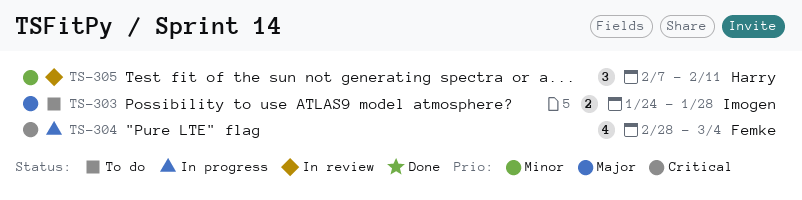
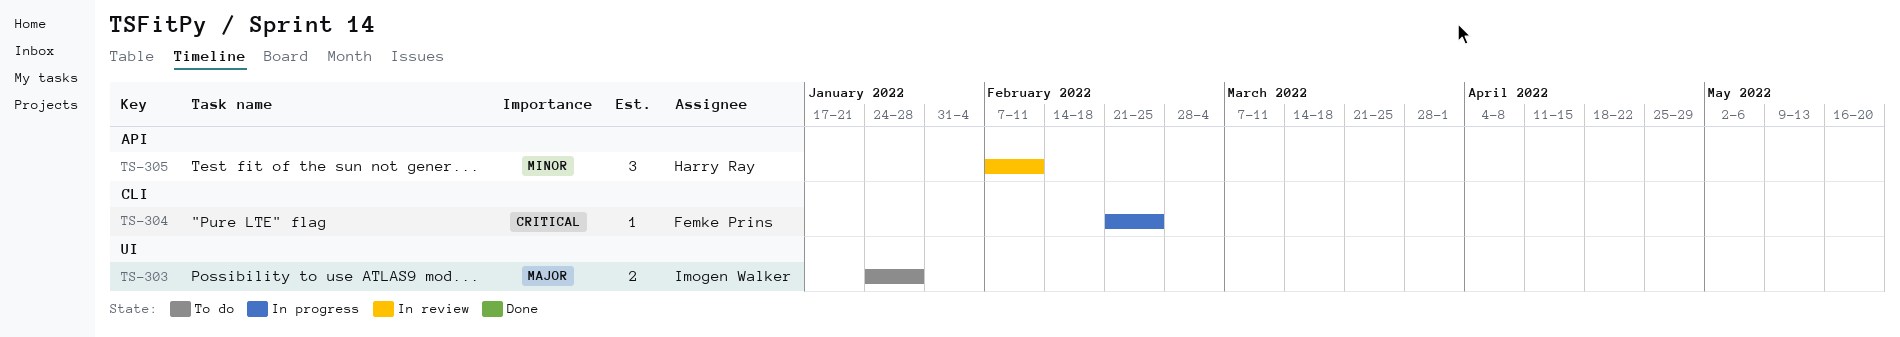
TS-304, estimate: 4 -> 1
TS-304, start: Feb 28 -> Feb 21
TS-304, due: Mar 4 -> Feb 25

